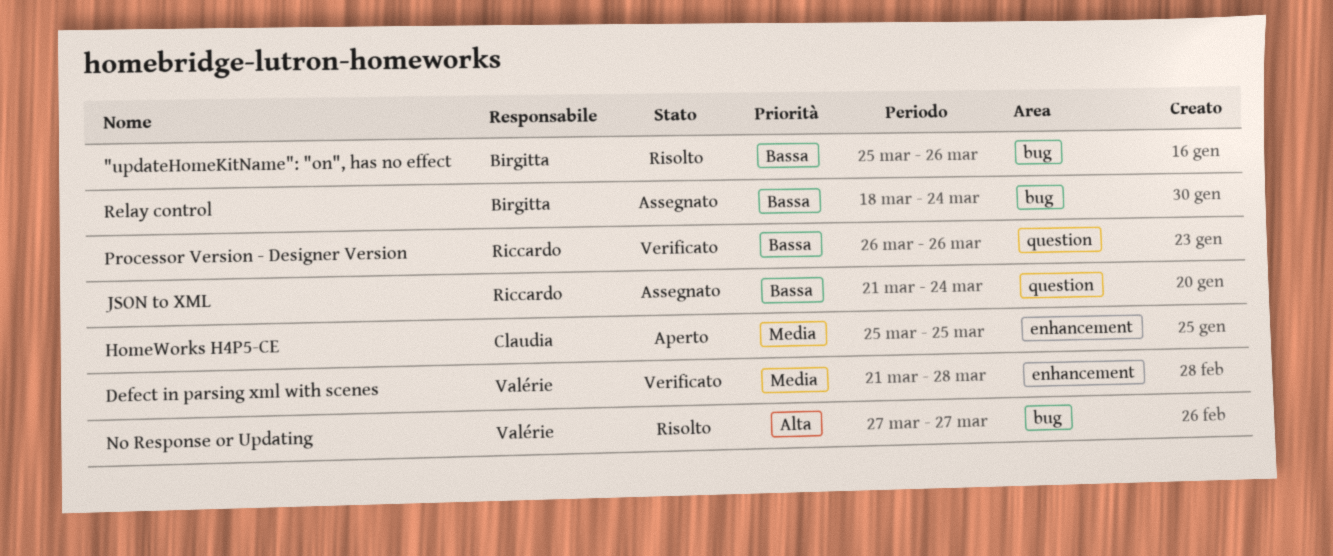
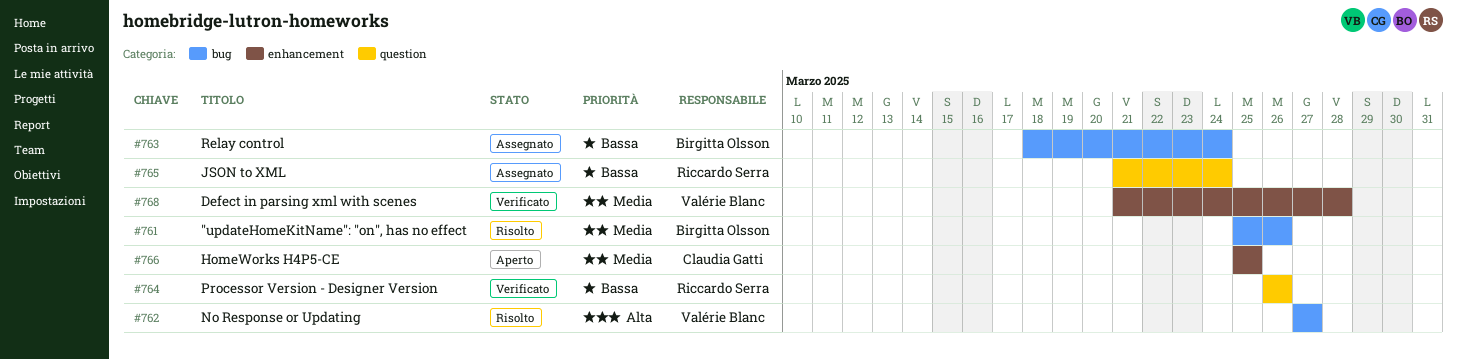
"updateHomeKitName": "on", has no effect, priority: Bassa -> Media

